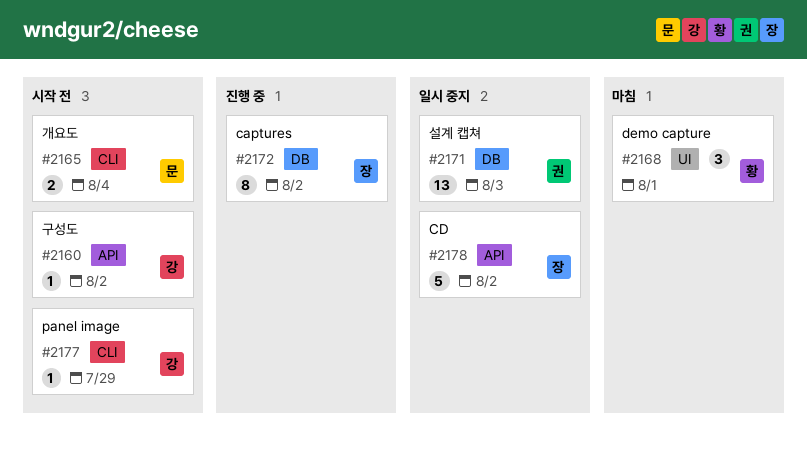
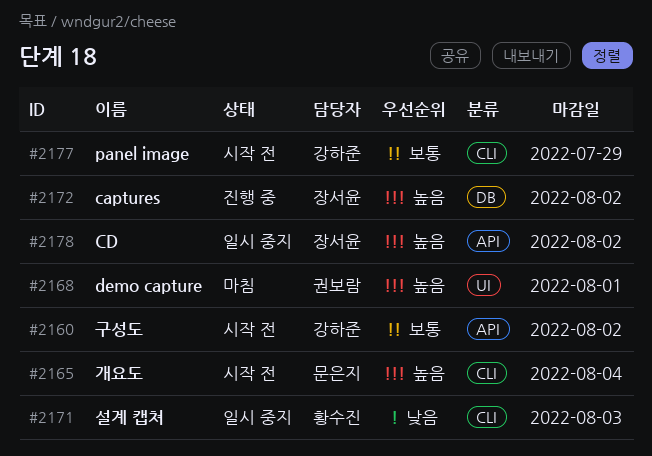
#2168, owner: 황수진 -> 권보람
#2171, owner: 권보람 -> 황수진
#2171, label: DB -> CLI

